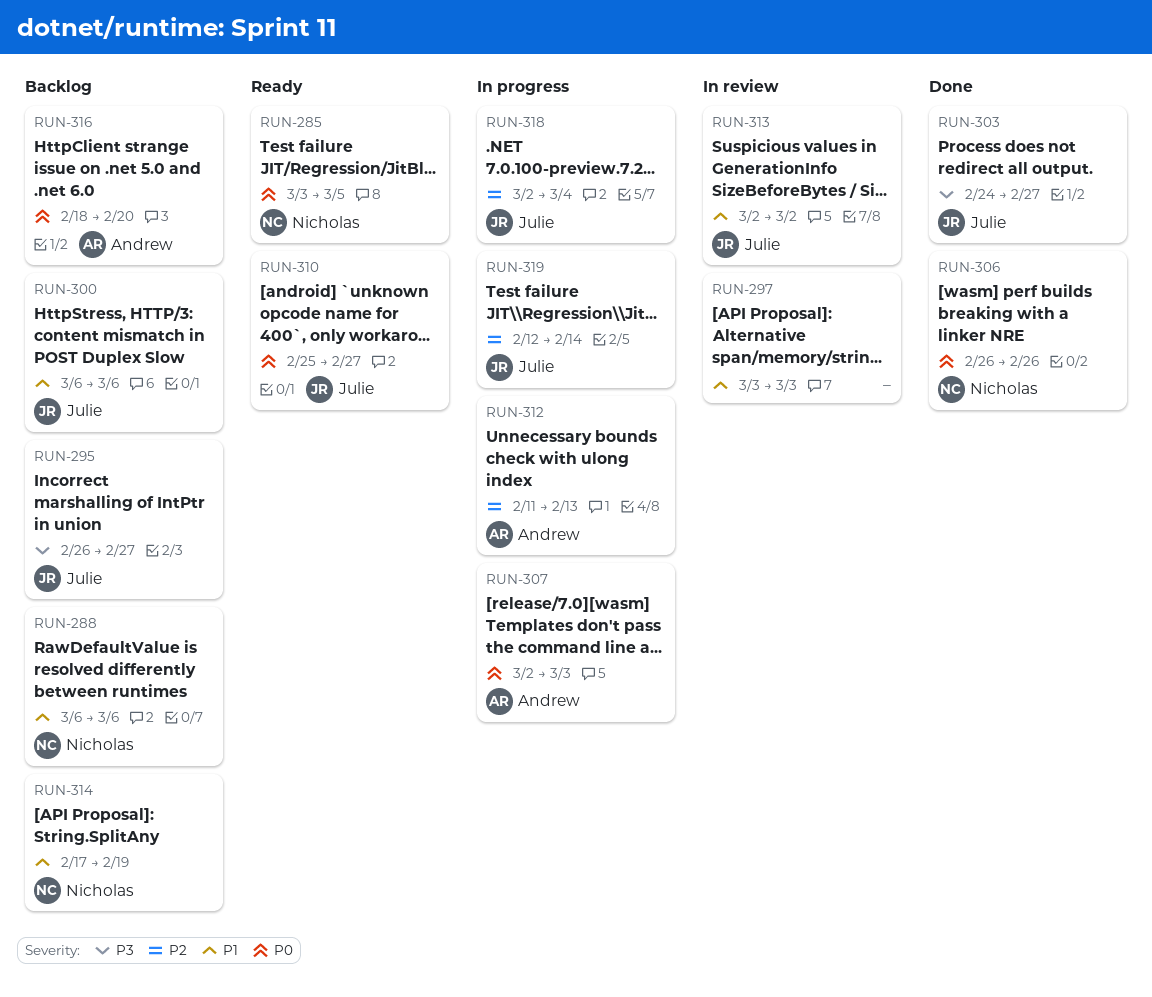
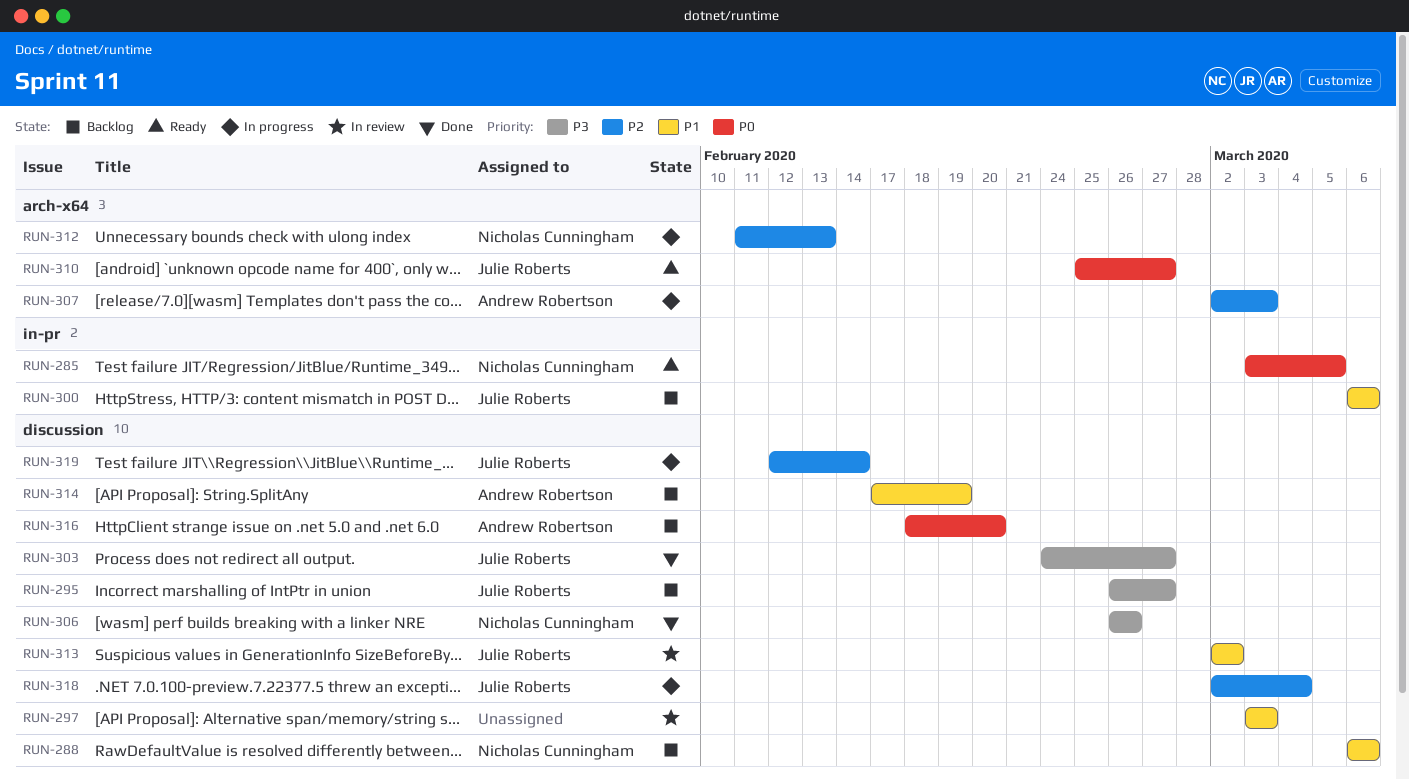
RUN-306, priority: P0 -> P3
RUN-307, priority: P0 -> P2
RUN-312, owner: Andrew Robertson -> Nicholas Cunningham
RUN-314, owner: Nicholas Cunningham -> Andrew Robertson

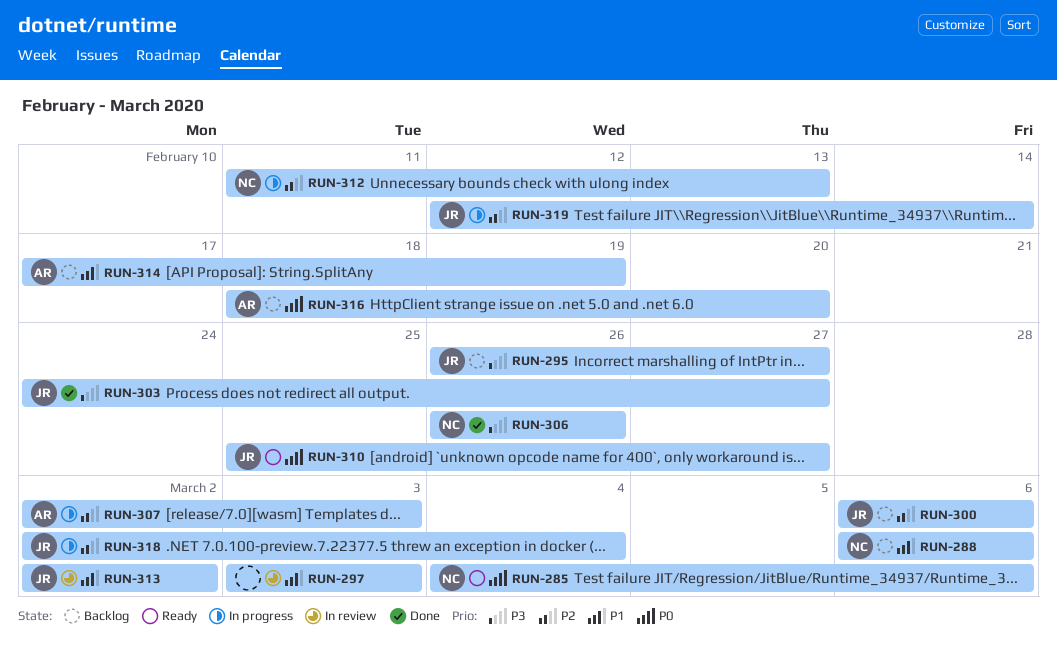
RUN-285, start: Mar 3 -> Mar 4
RUN-285, due: Mar 5 -> Mar 6
RUN-300, priority: P1 -> P2

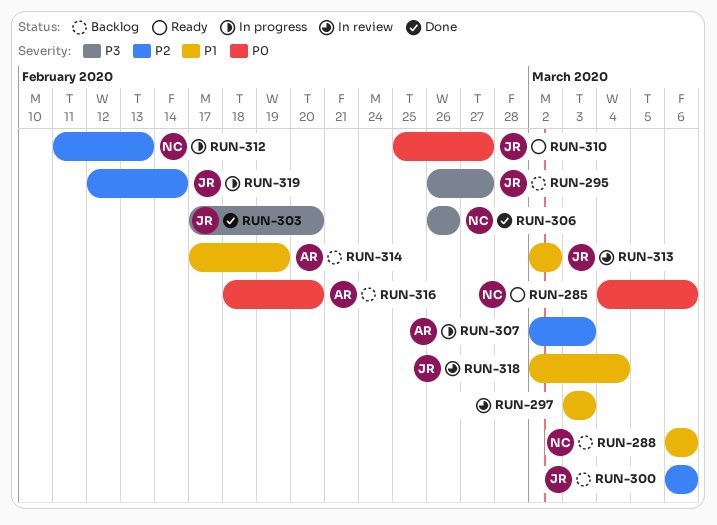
RUN-303, start: Feb 24 -> Feb 17
RUN-303, due: Feb 27 -> Feb 20
RUN-318, status: In progress -> In review
RUN-318, priority: P2 -> P1

